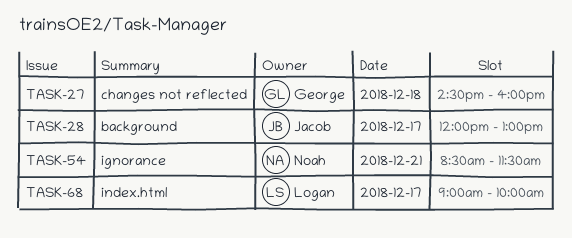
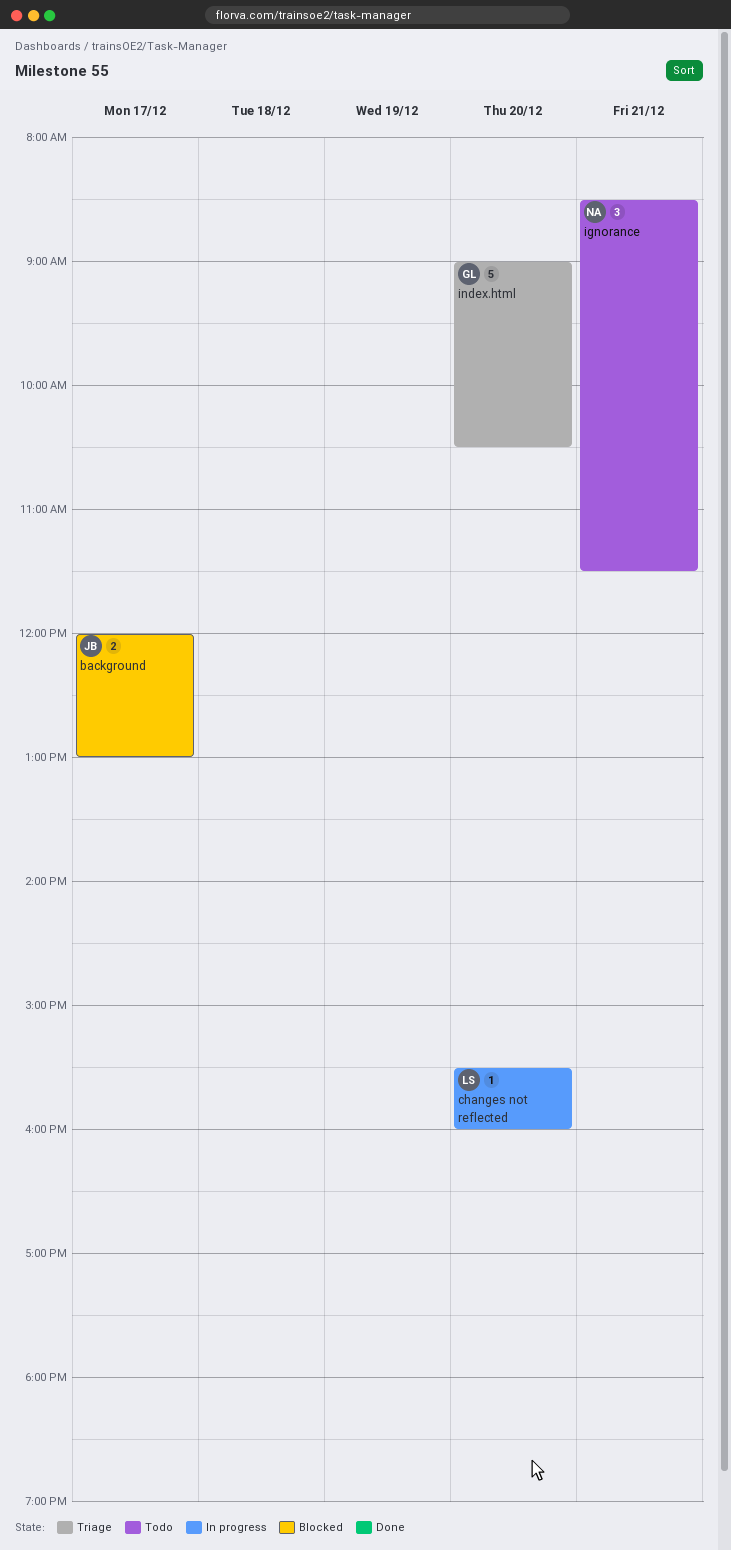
changes not reflected, owner: George -> Logan
changes not reflected, day: Dec 18 -> Dec 20
changes not reflected, begins: 14:30 -> 15:30
index.html, owner: Logan -> George
index.html, day: Dec 17 -> Dec 20
index.html, ends: 10:00 -> 10:30

